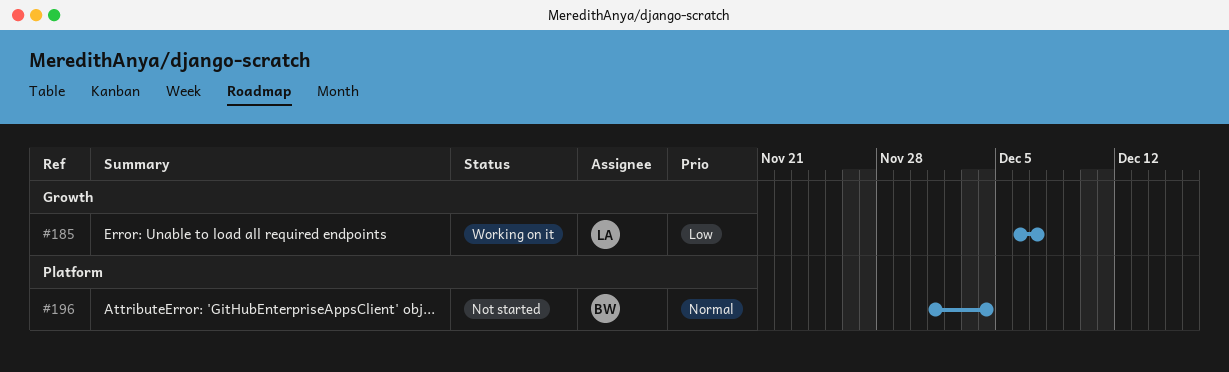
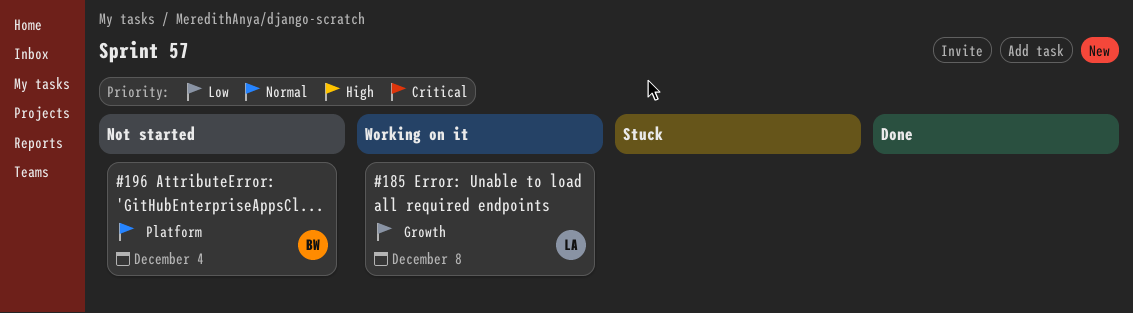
#185, due: Dec 7 -> Dec 8

